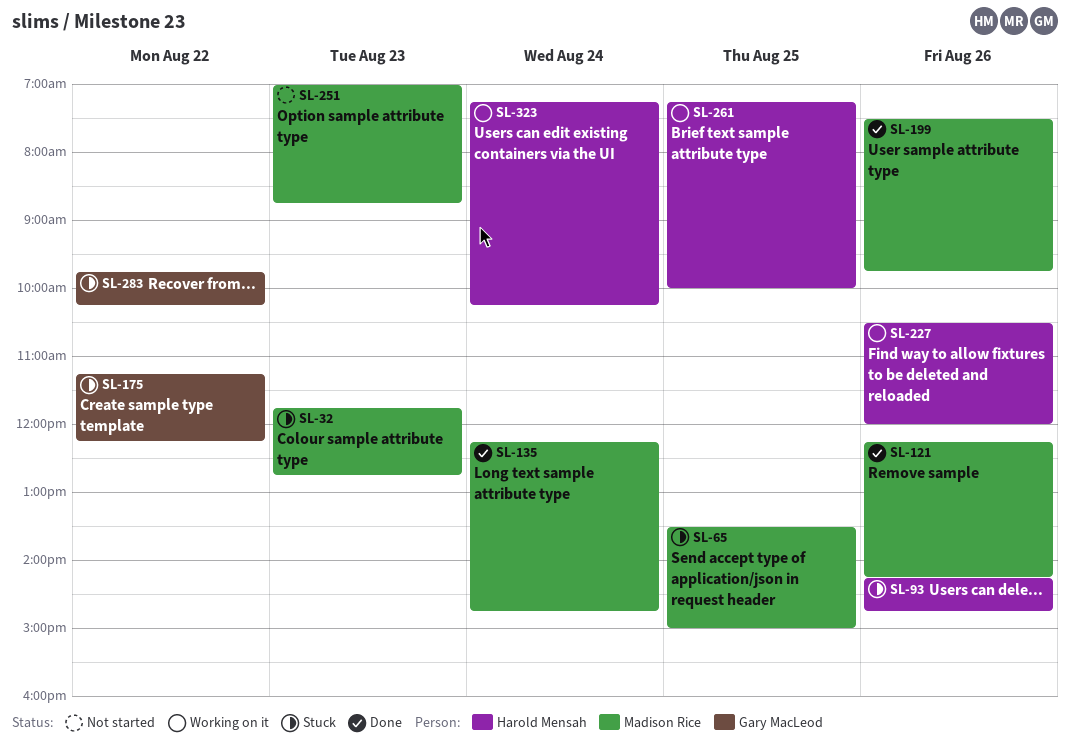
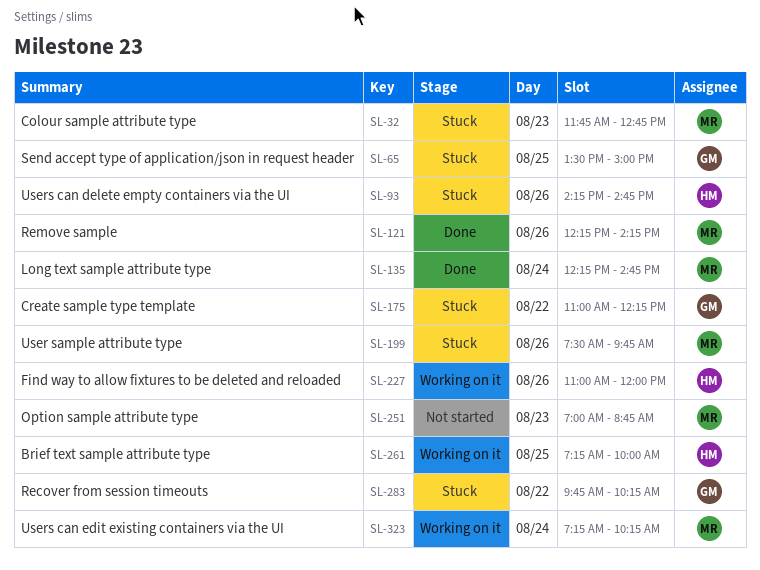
SL-65, owner: Madison Rice -> Gary MacLeod
SL-175, begins: 11:15 -> 11:00
SL-199, status: Done -> Stuck
SL-227, begins: 10:30 -> 11:00
SL-323, owner: Harold Mensah -> Madison Rice

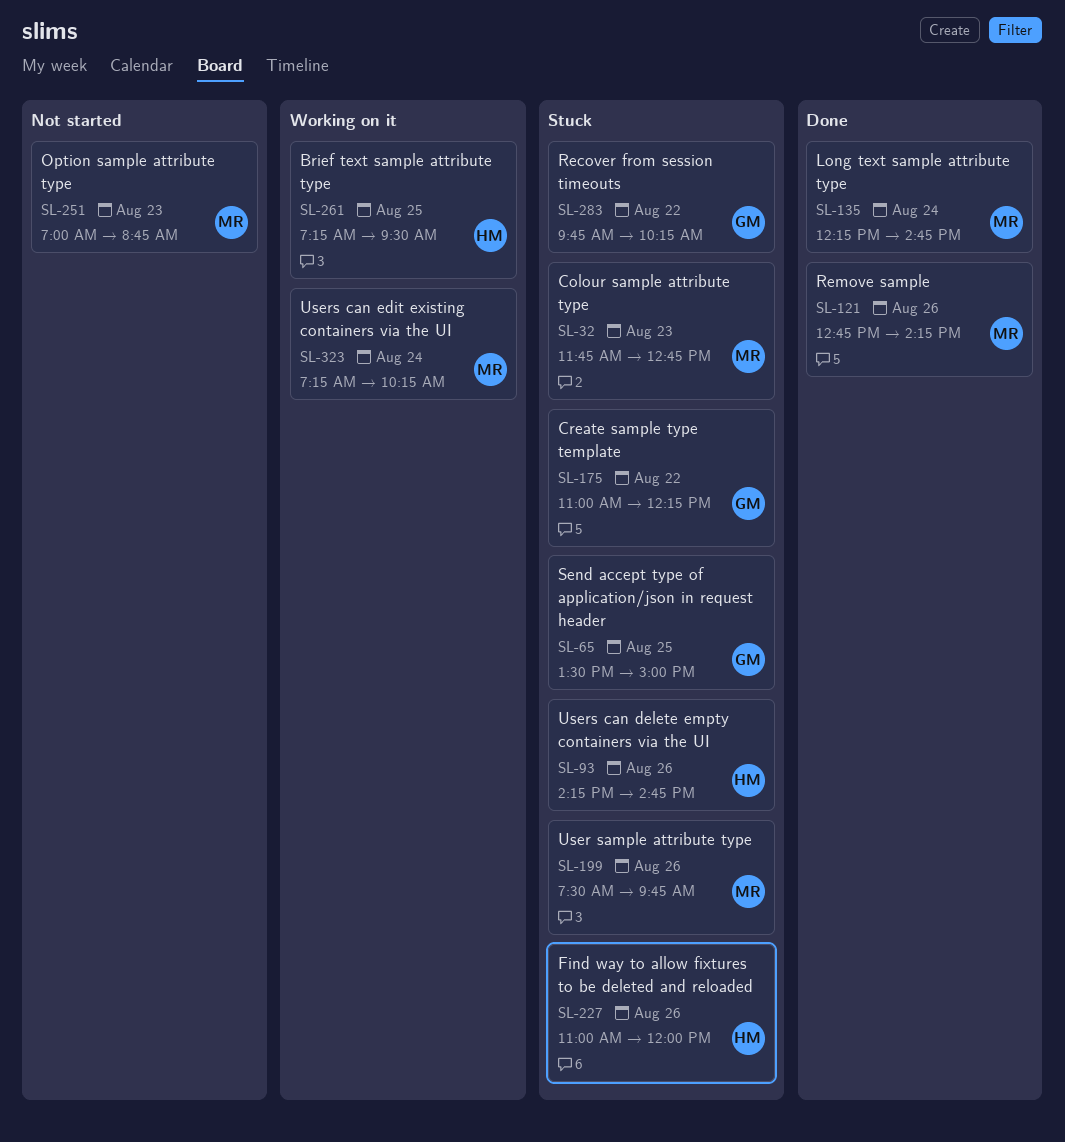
SL-121, begins: 12:15 -> 12:45
SL-227, status: Working on it -> Stuck
SL-261, ends: 10:00 -> 09:30

